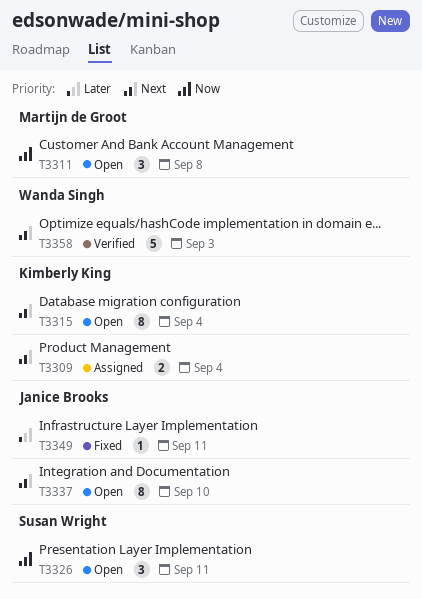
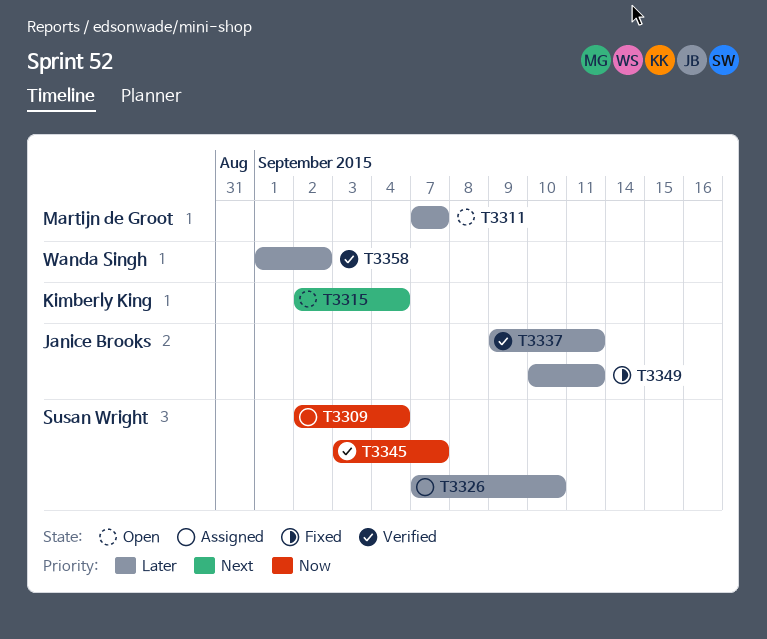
T3309, owner: Kimberly King -> Susan Wright
T3309, priority: Next -> Now
T3311, priority: Now -> Later
T3311, due: Sep 8 -> Sep 7
T3326, status: Open -> Assigned
T3326, priority: Now -> Later
T3326, due: Sep 11 -> Sep 10
T3337, status: Open -> Verified
T3337, priority: Next -> Later
T3337, due: Sep 10 -> Sep 11
T3345: none -> present
T3358, priority: Next -> Later
T3358, due: Sep 3 -> Sep 2

